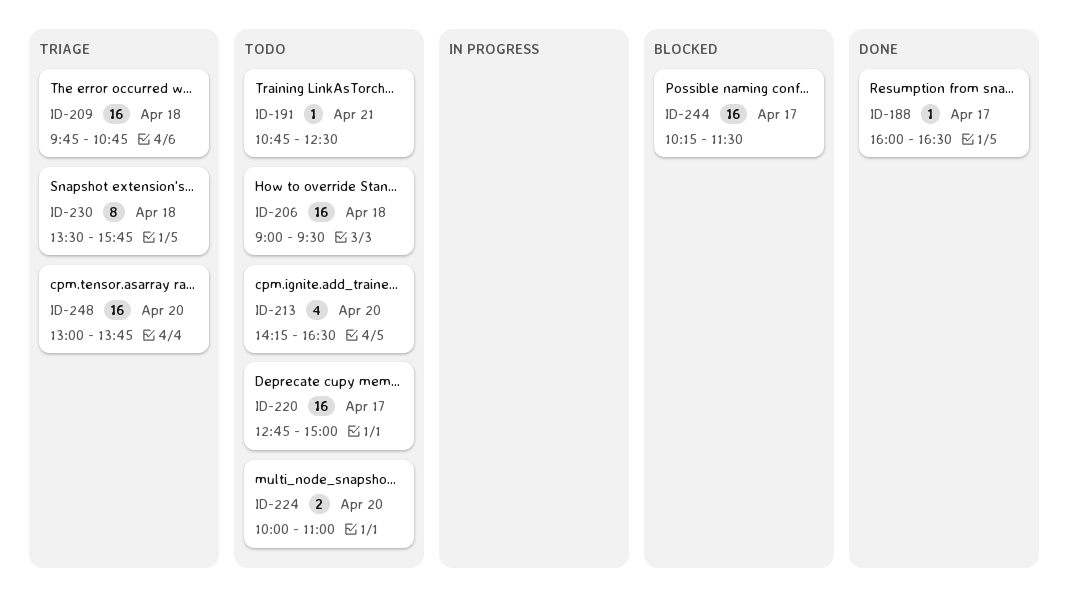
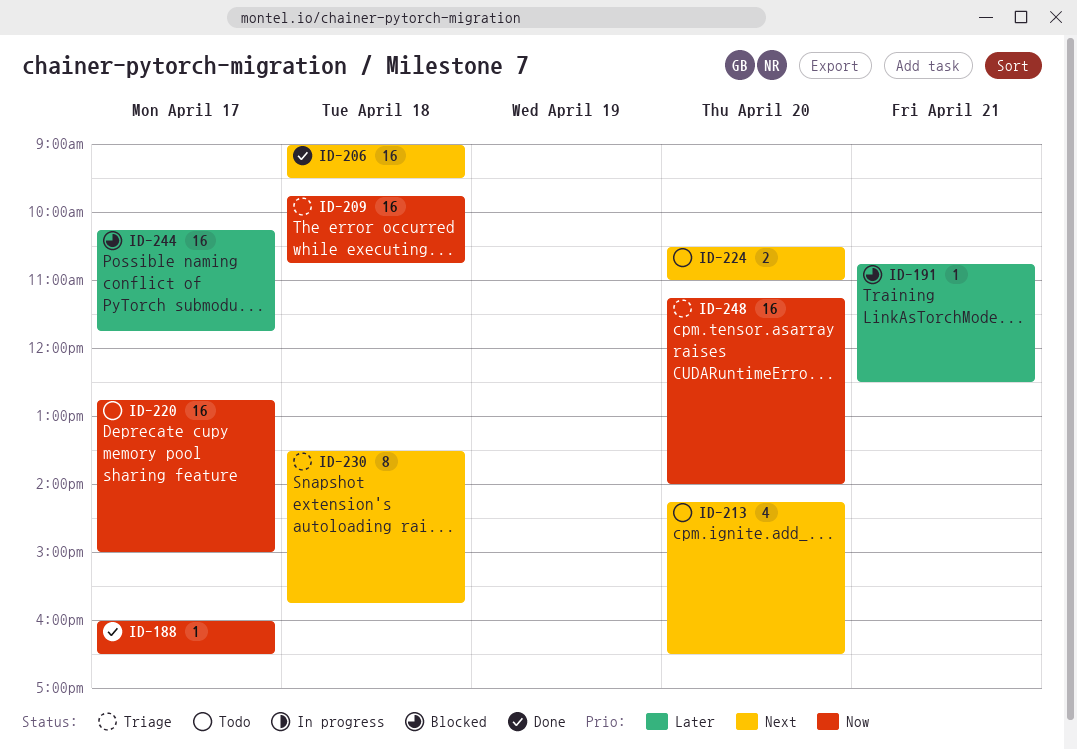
ID-191, status: Todo -> Blocked
ID-206, status: Todo -> Done
ID-224, begins: 10:00 -> 10:30
ID-244, ends: 11:30 -> 11:45
ID-248, begins: 13:00 -> 11:15
ID-248, ends: 13:45 -> 14:00

